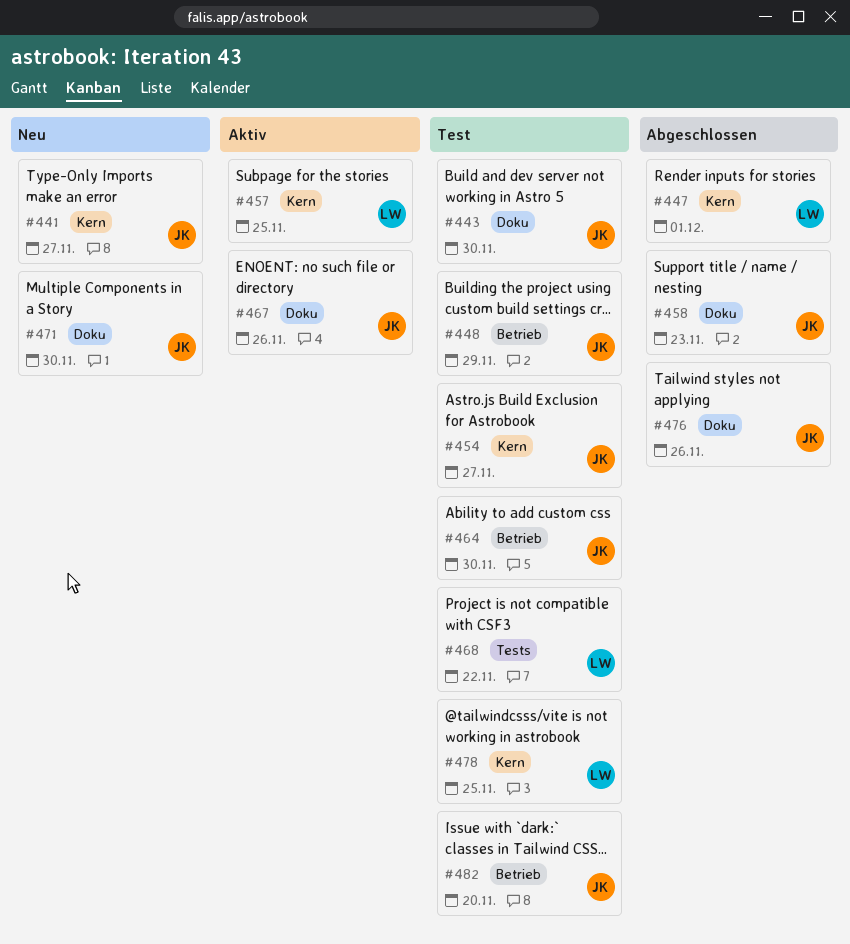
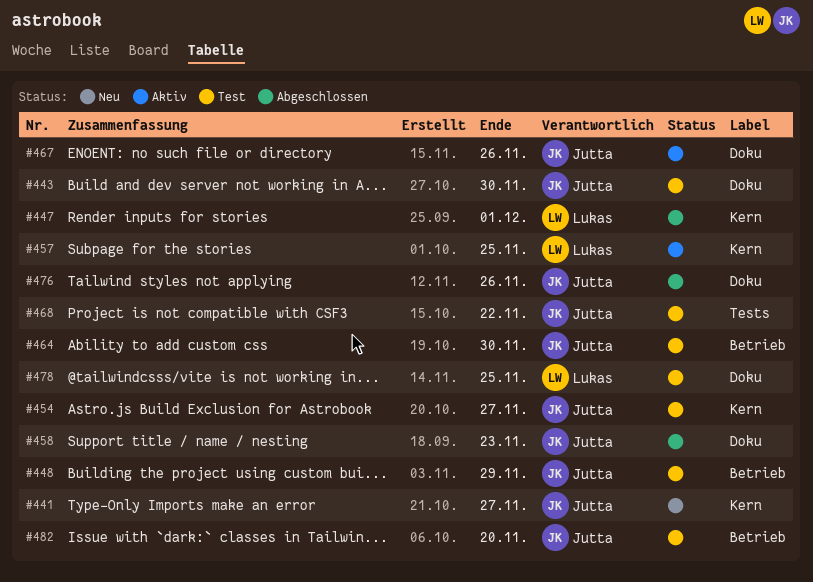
#468, owner: Lukas -> Jutta
#471: present -> none
#478, label: Kern -> Doku

